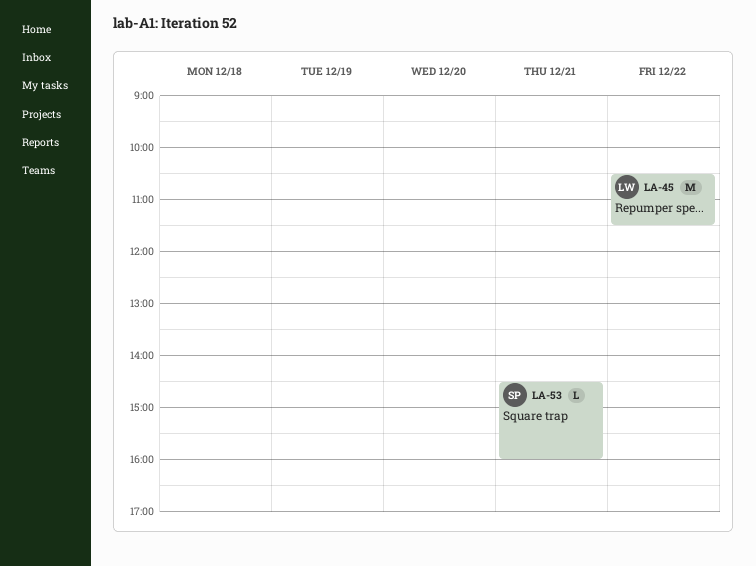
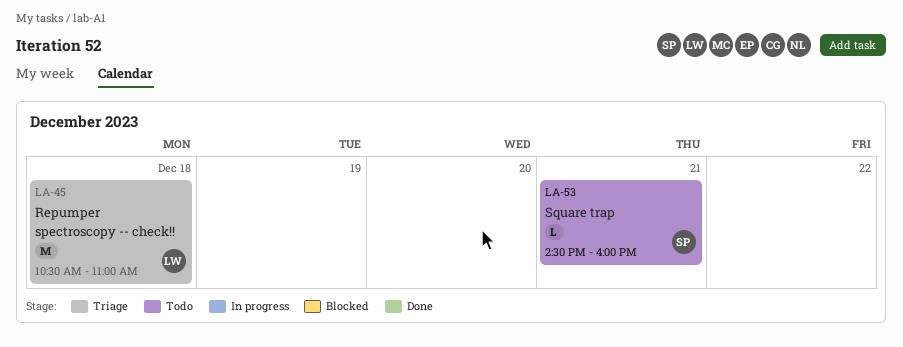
LA-45, day: Dec 22 -> Dec 18
LA-45, ends: 11:30 -> 11:00

